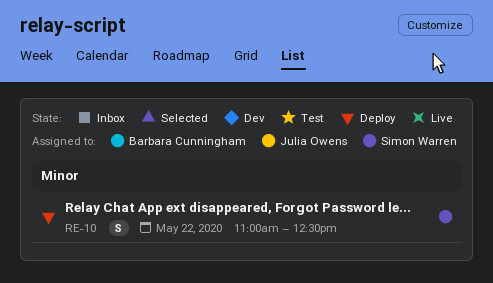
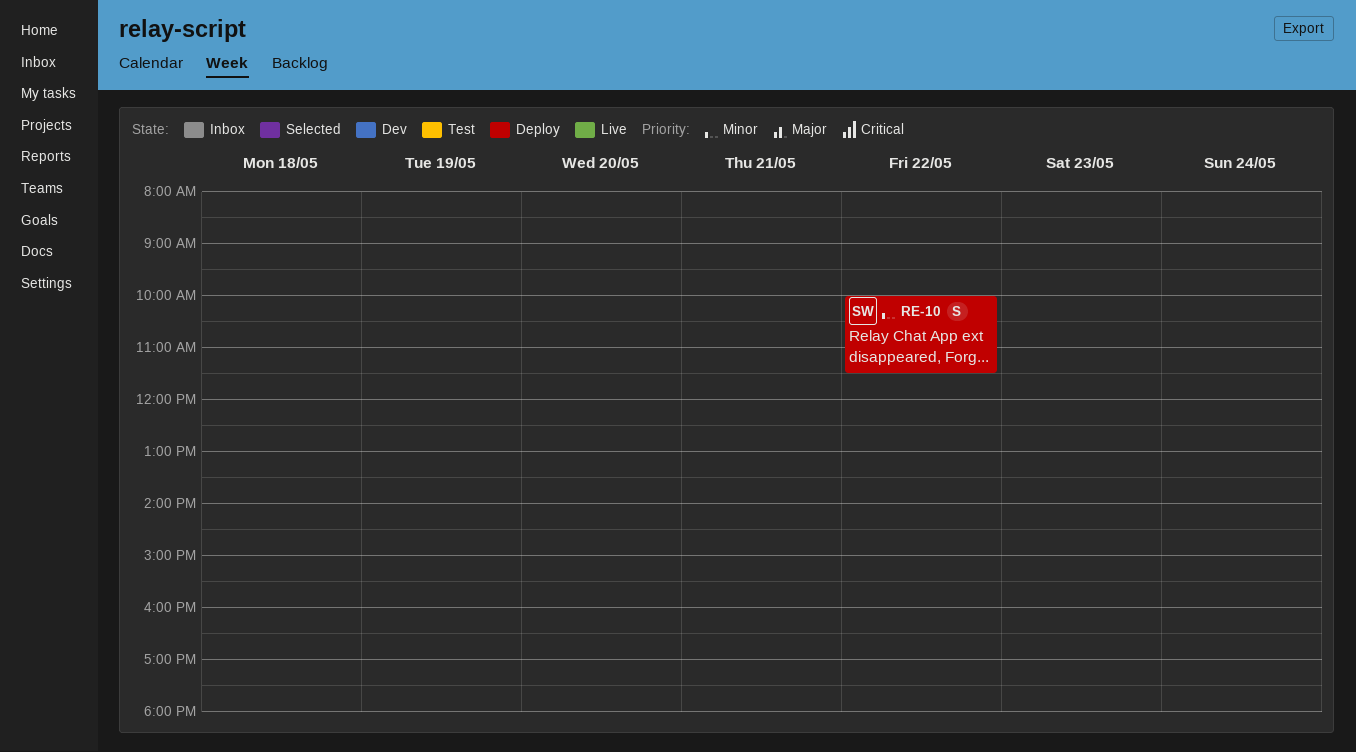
RE-10, begins: 11:00 -> 10:00
RE-10, ends: 12:30 -> 11:30

